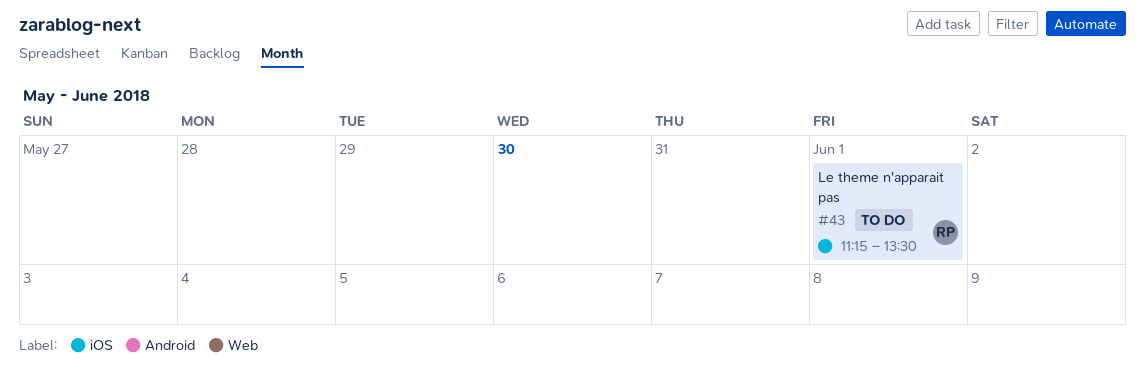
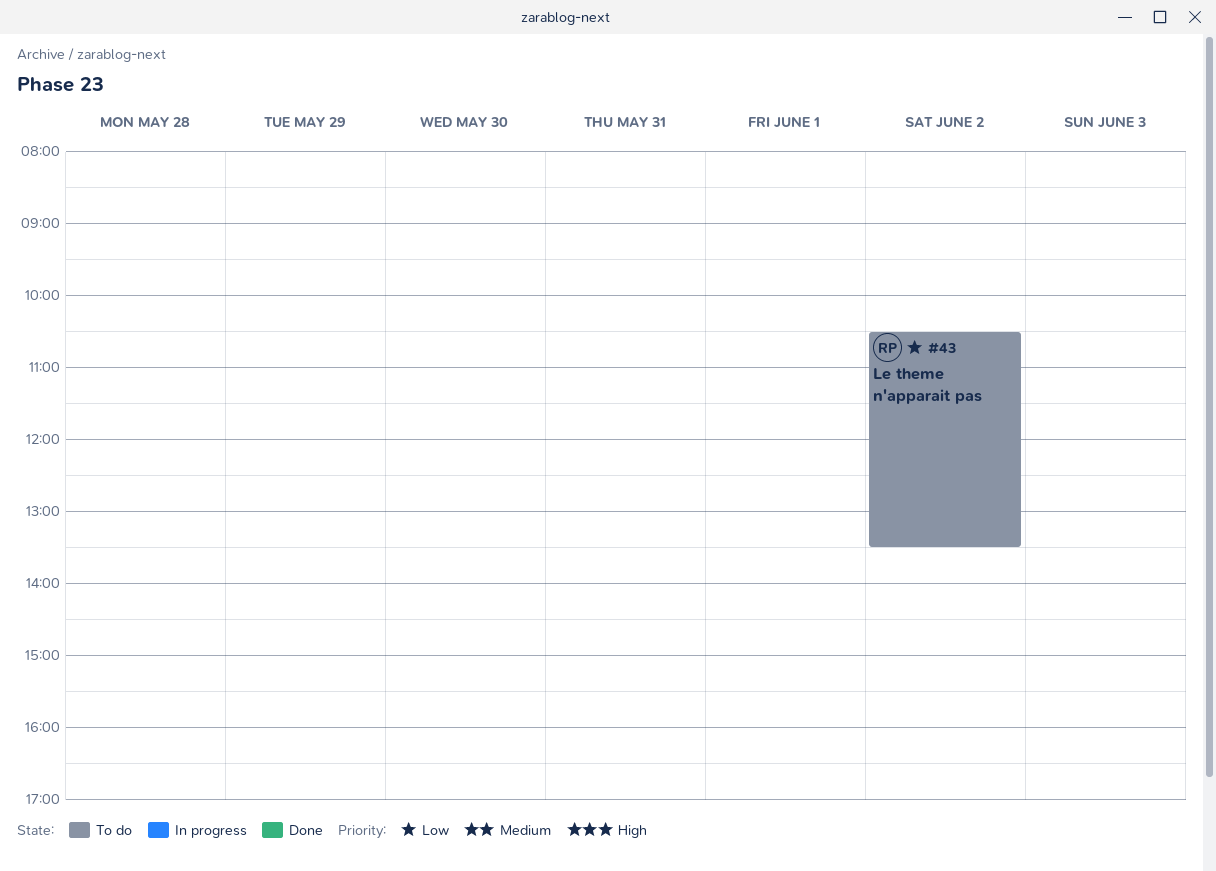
#43, day: Jun 1 -> Jun 2
#43, begins: 11:15 -> 10:30

